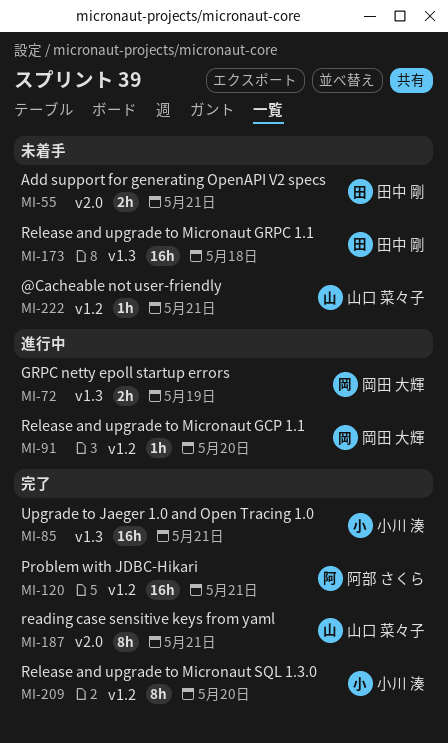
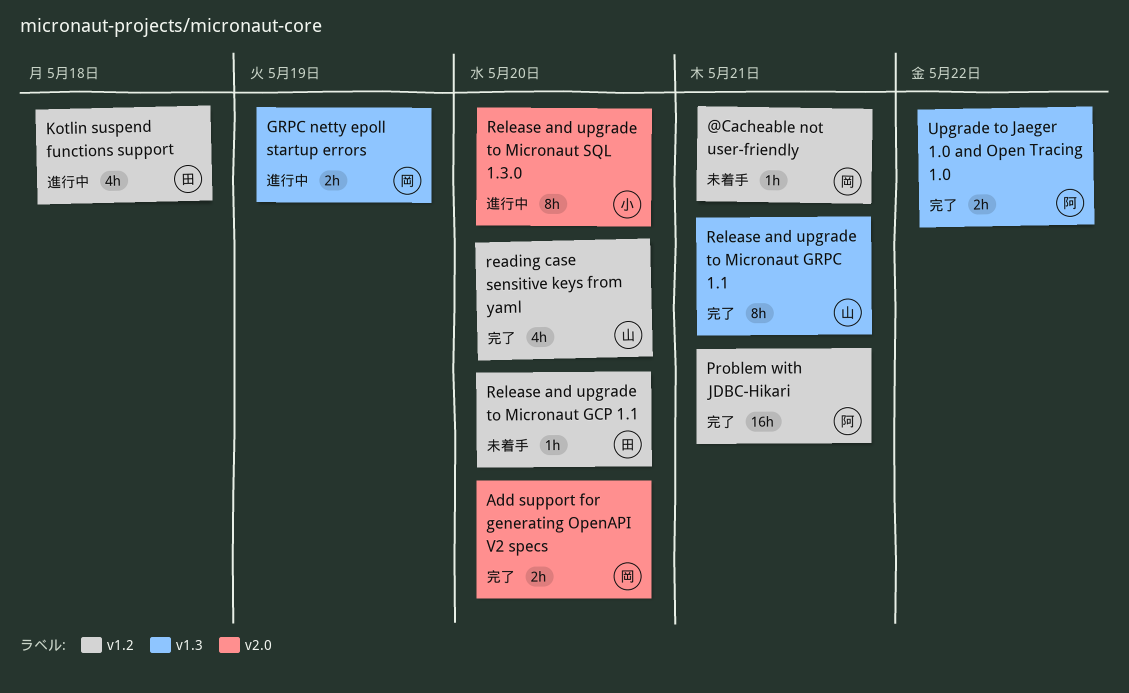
@Cacheable not user-friendly, owner: 山口 菜々子 -> 岡田 大輝
Add support for generating OpenAPI V2 specs, status: 未着手 -> 完了
Add support for generating OpenAPI V2 specs, owner: 田中 剛 -> 岡田 大輝
Add support for generating OpenAPI V2 specs, due: May 21 -> May 20
Kotlin suspend functions support: none -> present
reading case sensitive keys from yaml, label: v2.0 -> v1.2
reading case sensitive keys from yaml, estimate: 8h -> 4h
reading case sensitive keys from yaml, due: May 21 -> May 20
Release and upgrade to Micronaut GCP 1.1, status: 進行中 -> 未着手
Release and upgrade to Micronaut GCP 1.1, owner: 岡田 大輝 -> 田中 剛
Release and upgrade to Micronaut GRPC 1.1, status: 未着手 -> 完了
Release and upgrade to Micronaut GRPC 1.1, owner: 田中 剛 -> 山口 菜々子
Release and upgrade to Micronaut GRPC 1.1, estimate: 16h -> 8h
Release and upgrade to Micronaut GRPC 1.1, due: May 18 -> May 21
Release and upgrade to Micronaut SQL 1.3.0, status: 完了 -> 進行中
Release and upgrade to Micronaut SQL 1.3.0, label: v1.2 -> v2.0
Upgrade to Jaeger 1.0 and Open Tracing 1.0, owner: 小川 湊 -> 阿部 さくら
Upgrade to Jaeger 1.0 and Open Tracing 1.0, estimate: 16h -> 2h
Upgrade to Jaeger 1.0 and Open Tracing 1.0, due: May 21 -> May 22

